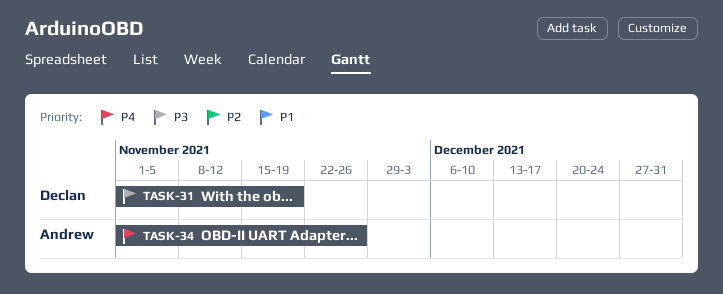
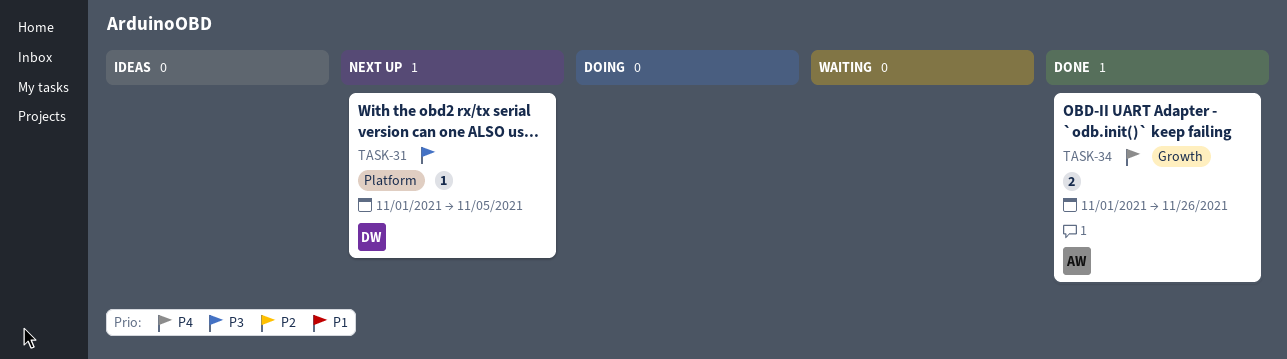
TASK-31, due: Nov 19 -> Nov 5

